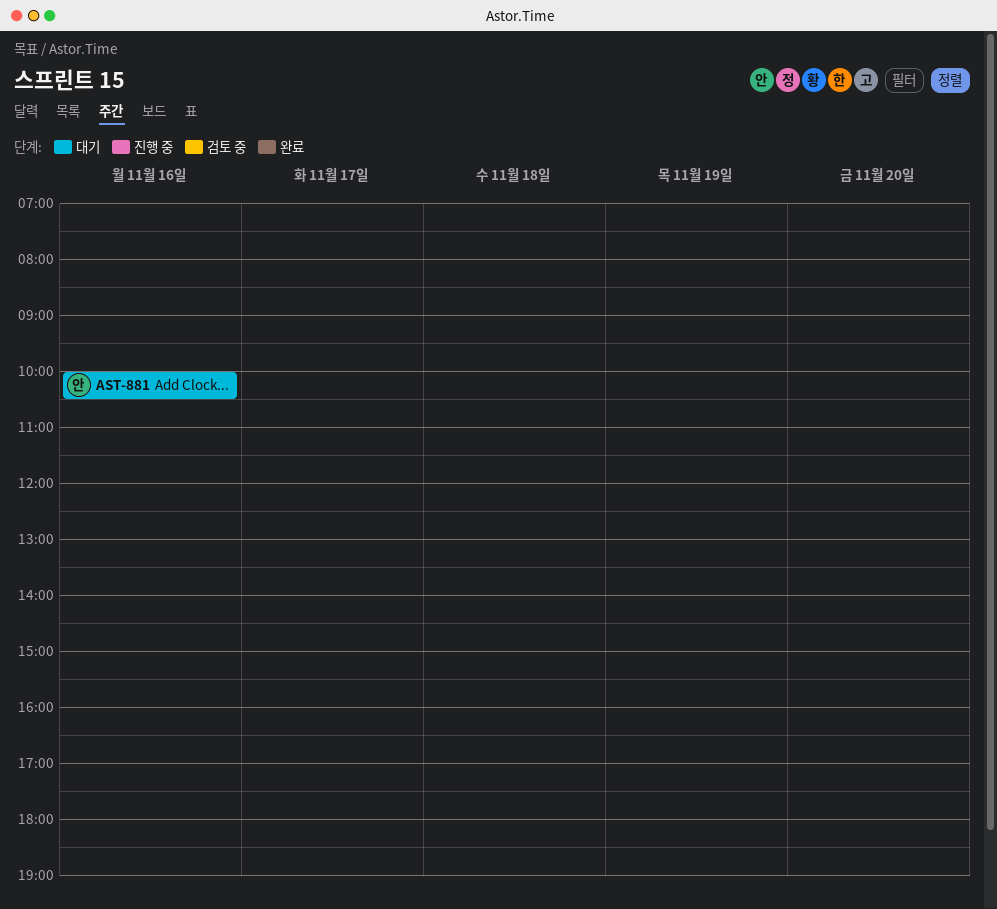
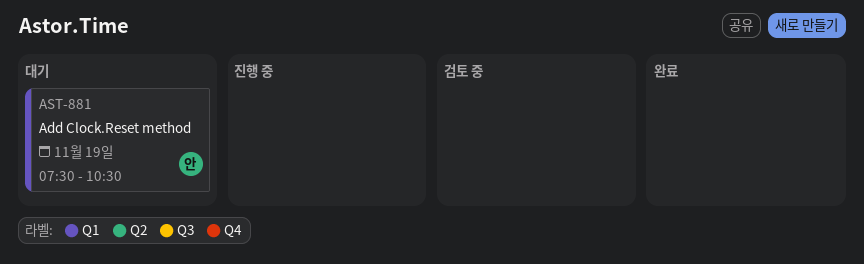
AST-881, day: Nov 16 -> Nov 19
AST-881, begins: 10:00 -> 07:30

